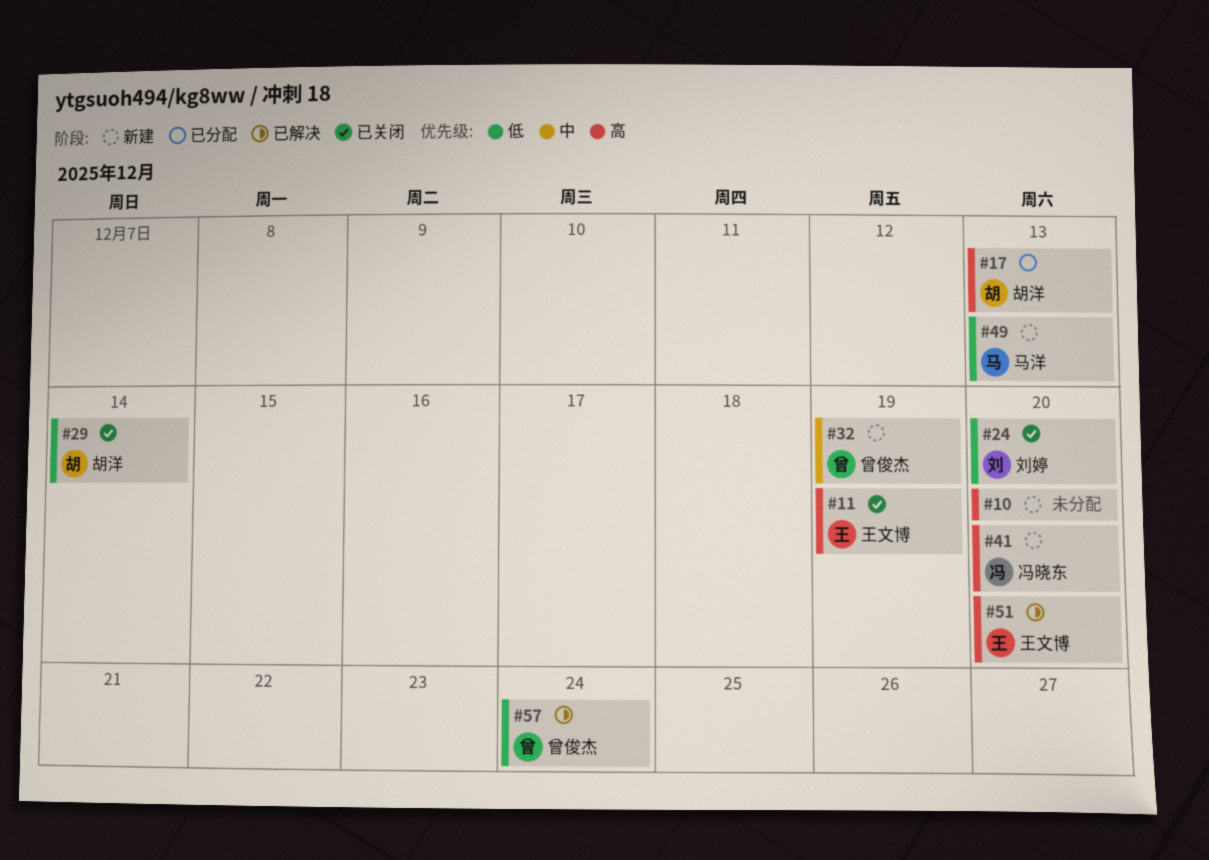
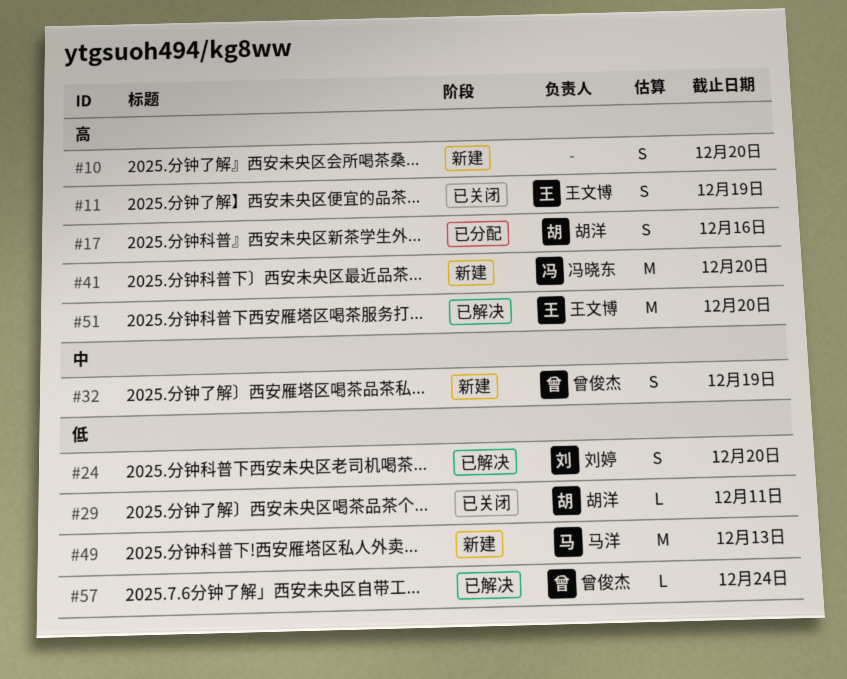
#17, due: Dec 13 -> Dec 16
#24, status: 已关闭 -> 已解决
#29, due: Dec 14 -> Dec 11

